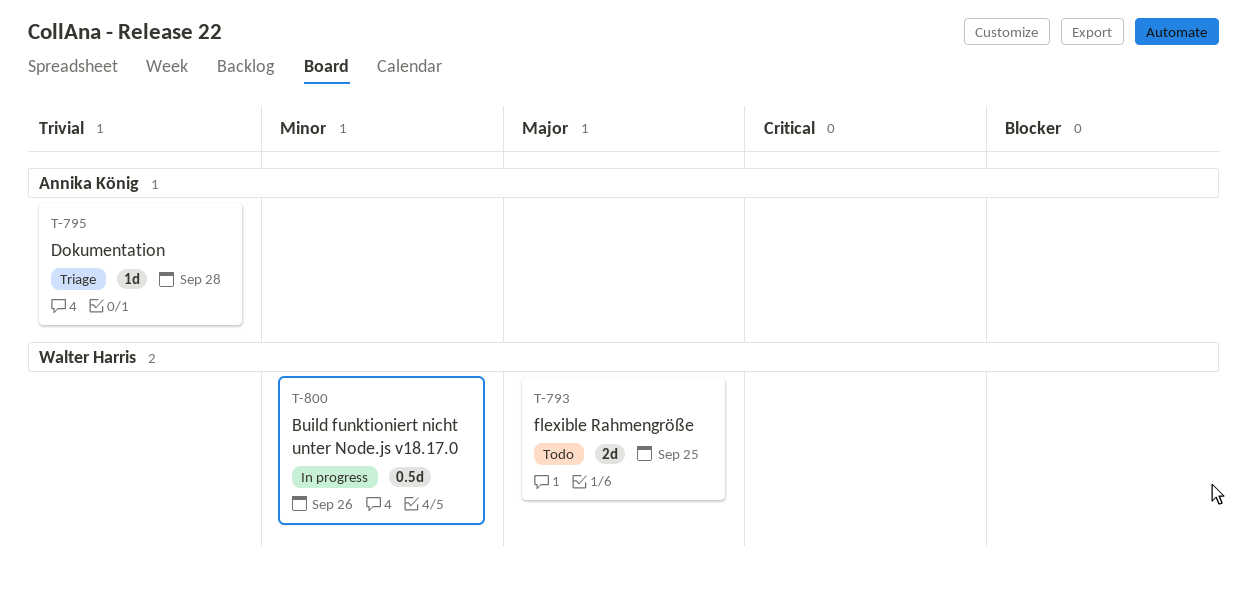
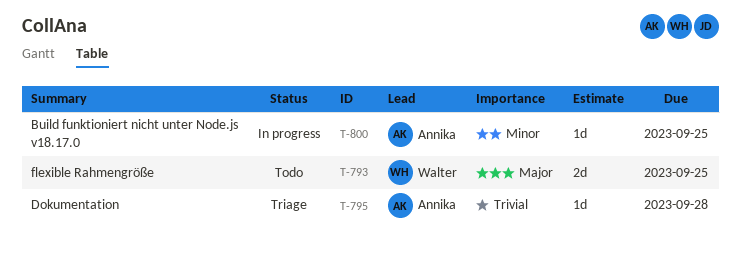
T-800, owner: Walter Harris -> Annika König
T-800, estimate: 0.5d -> 1d
T-800, due: Sep 26 -> Sep 25

